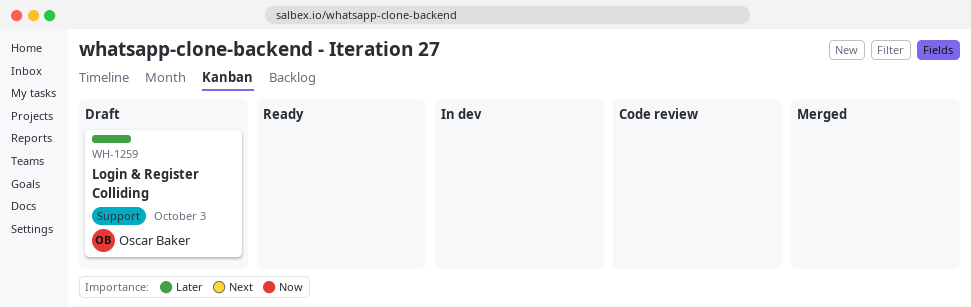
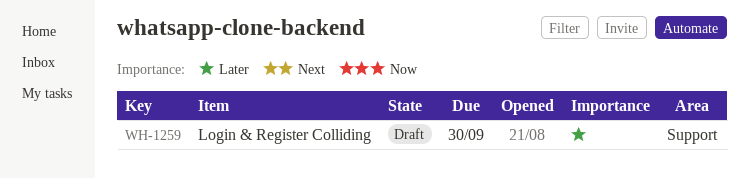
WH-1259, due: Oct 3 -> Sep 30

